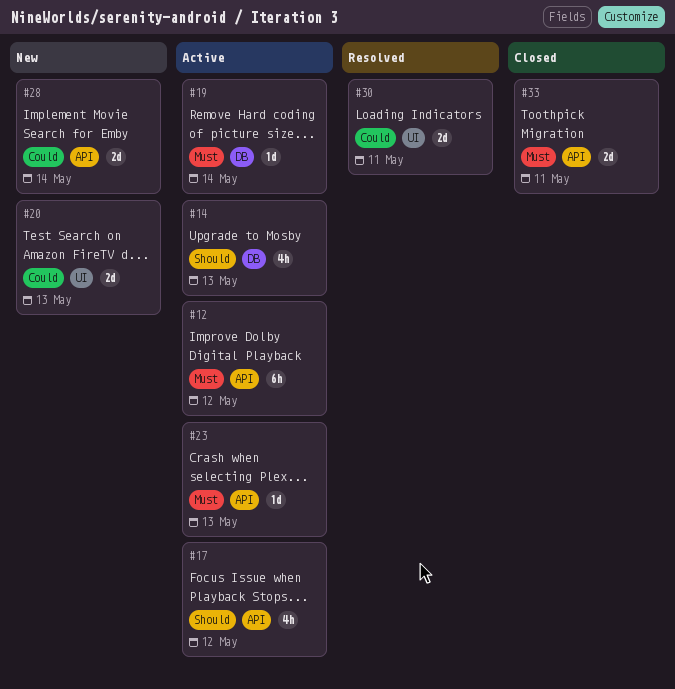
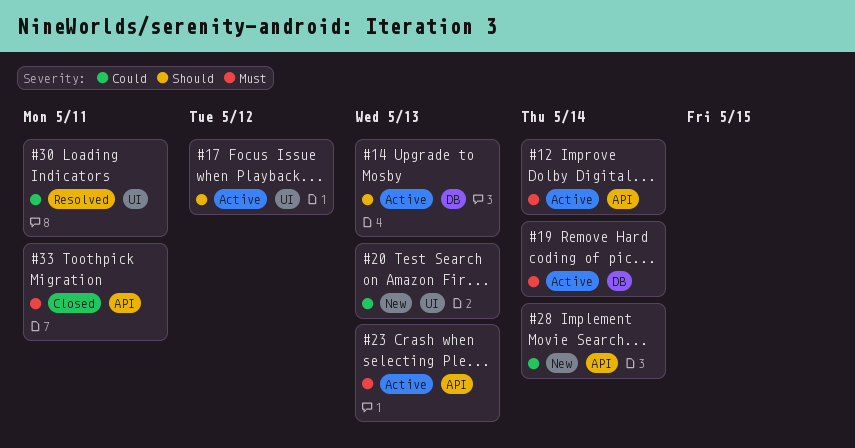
#12, due: May 12 -> May 14
#17, label: API -> UI

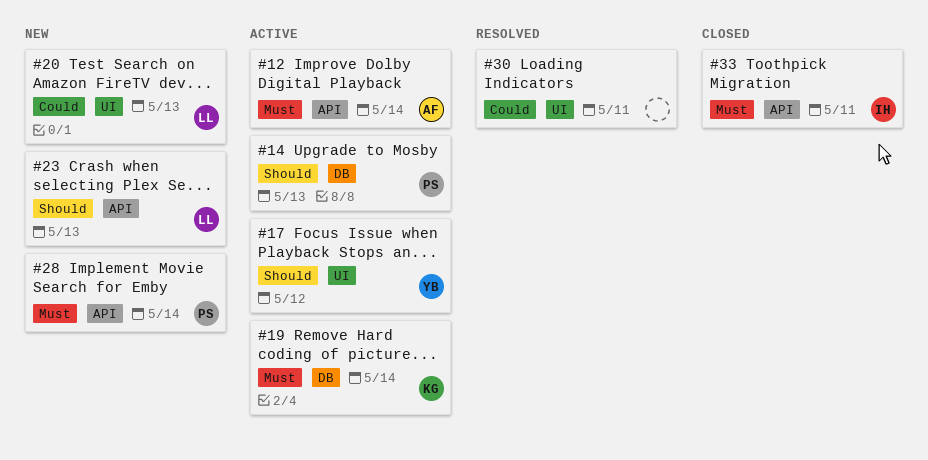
#23, status: Active -> New
#23, priority: Must -> Should
#28, priority: Could -> Must

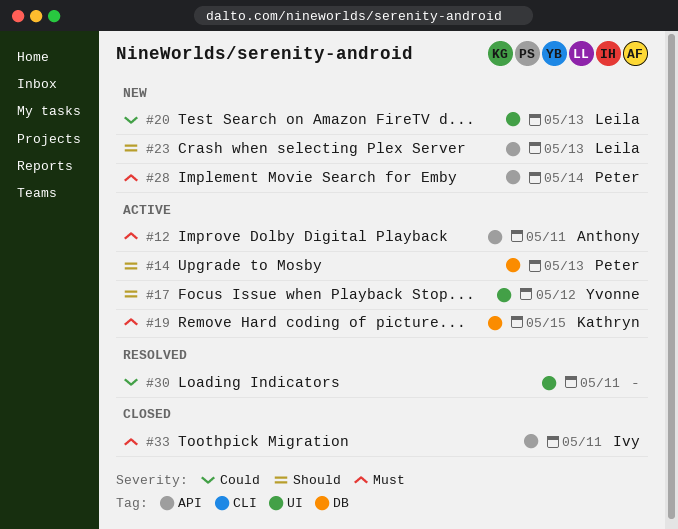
#12, due: May 14 -> May 11
#19, due: May 14 -> May 15

